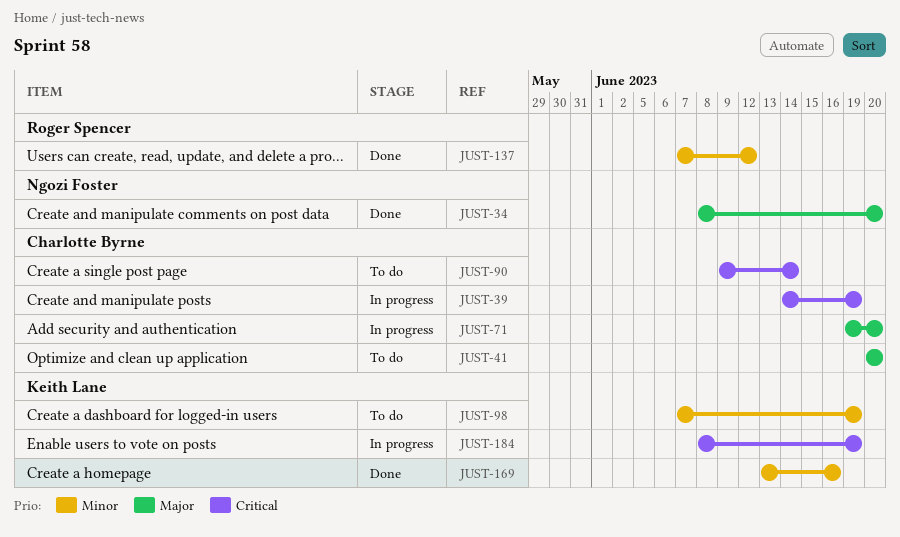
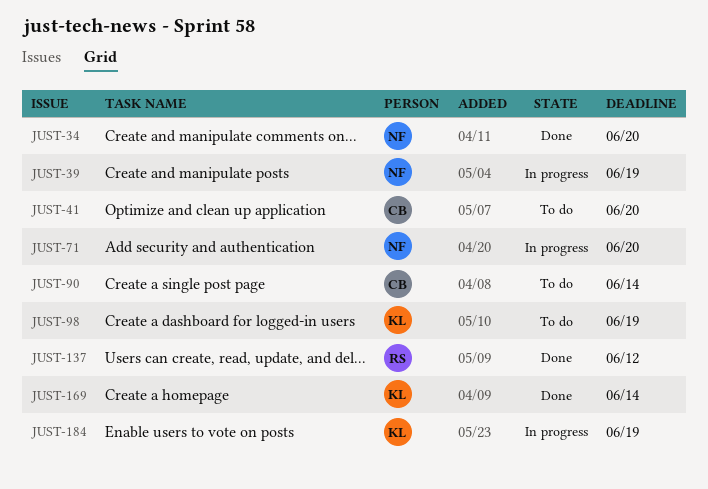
JUST-39, owner: Charlotte Byrne -> Ngozi Foster
JUST-71, owner: Charlotte Byrne -> Ngozi Foster
JUST-169, due: Jun 16 -> Jun 14

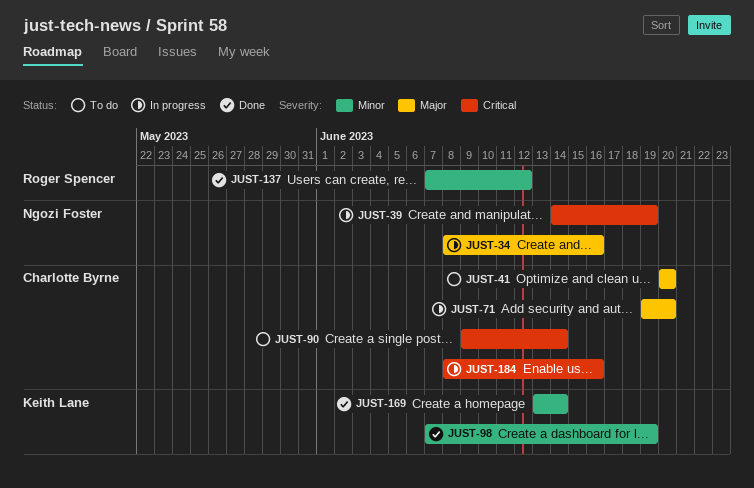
JUST-34, status: Done -> In progress
JUST-34, due: Jun 20 -> Jun 16
JUST-71, owner: Ngozi Foster -> Charlotte Byrne
JUST-98, status: To do -> Done
JUST-184, owner: Keith Lane -> Charlotte Byrne
JUST-184, due: Jun 19 -> Jun 16

